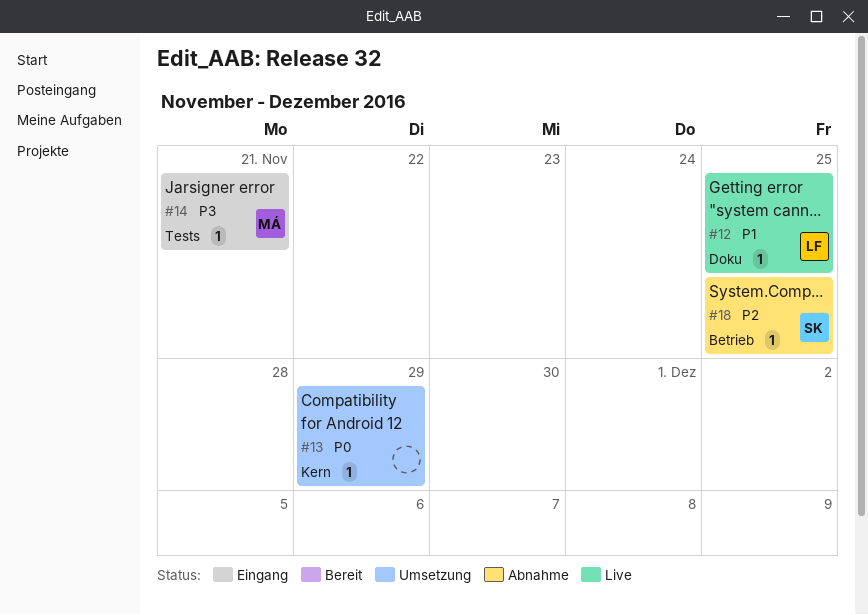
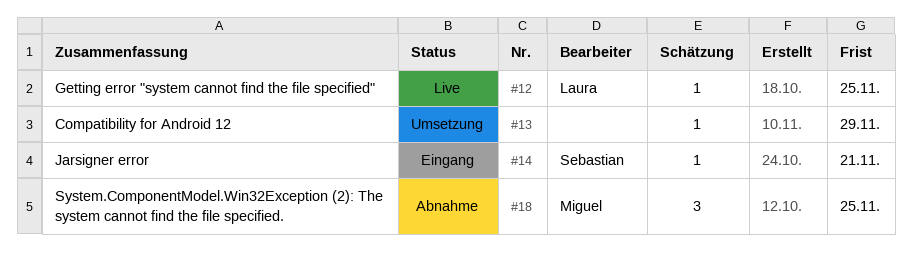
#14, owner: Miguel -> Sebastian
#18, owner: Sebastian -> Miguel
#18, estimate: 1 -> 3

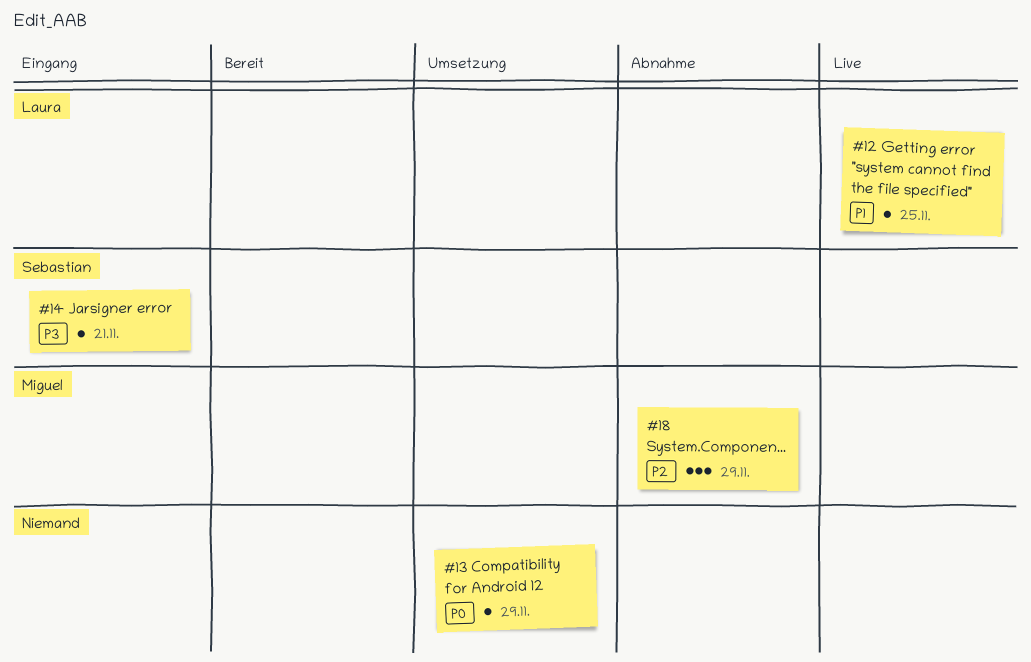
#18, due: Nov 25 -> Nov 29

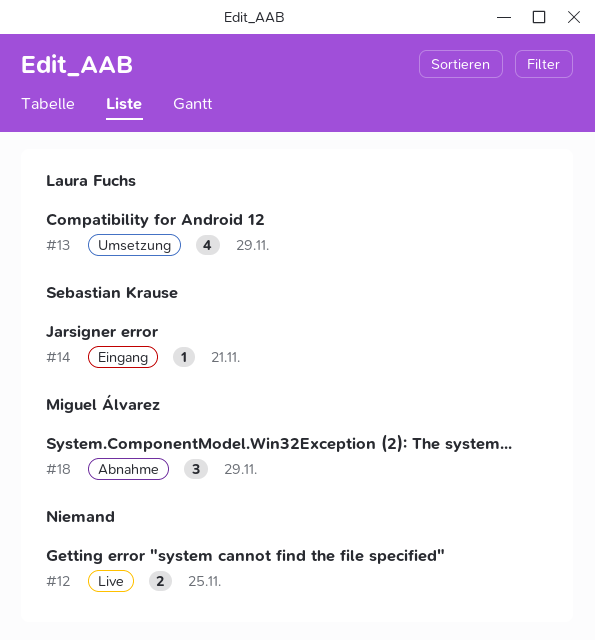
#12, owner: Laura Fuchs -> none
#12, estimate: 1 -> 2
#13, owner: none -> Laura Fuchs
#13, estimate: 1 -> 4

